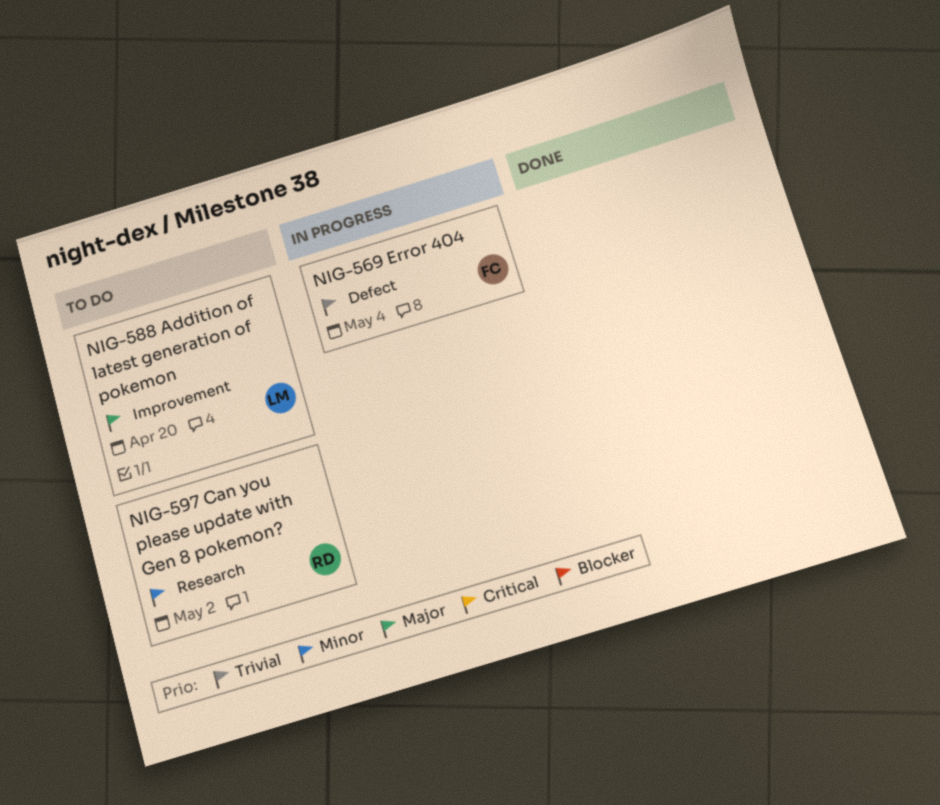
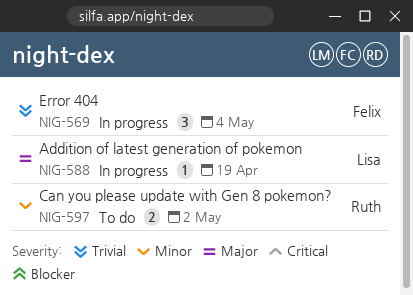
NIG-588, status: To do -> In progress
NIG-588, due: Apr 20 -> Apr 19

